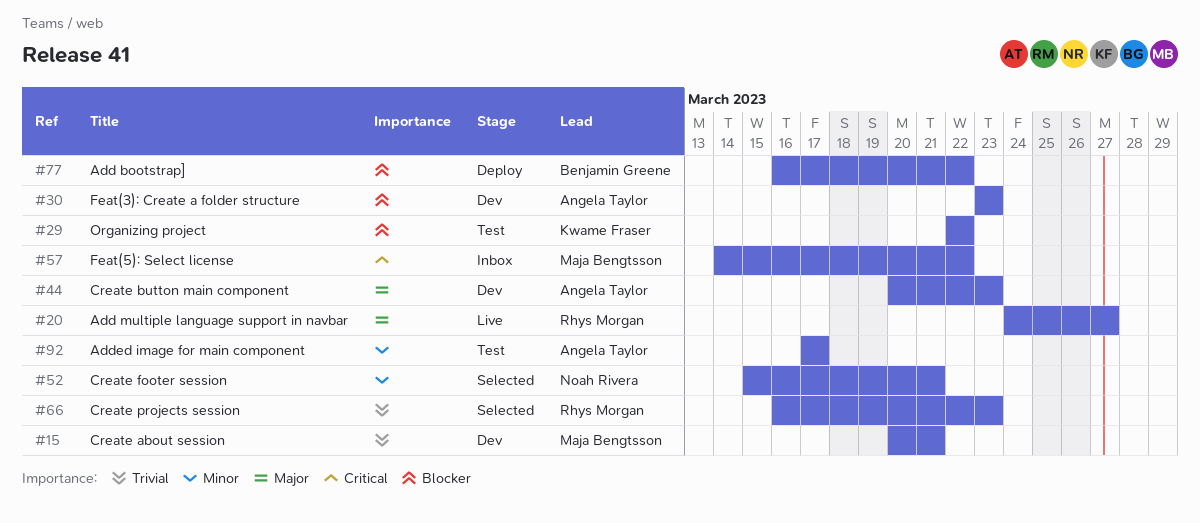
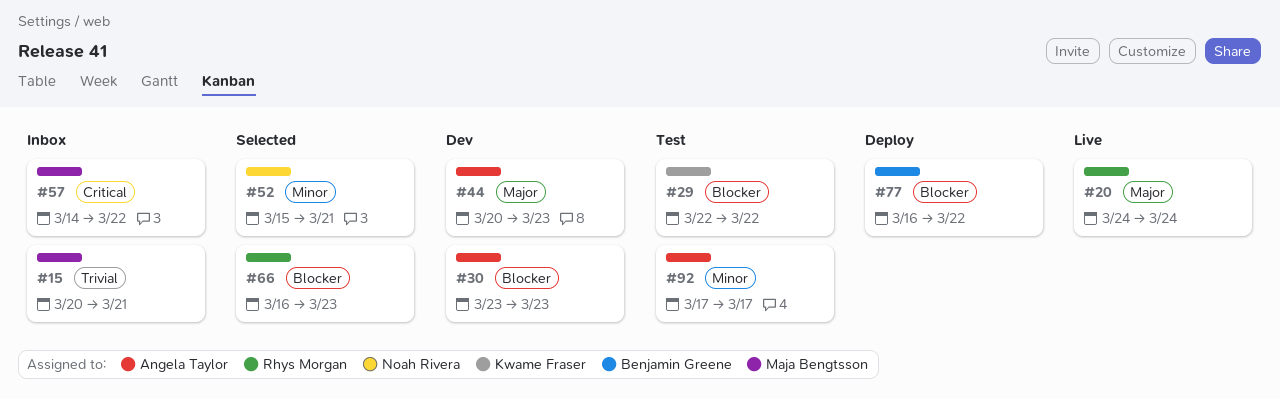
#15, status: Dev -> Inbox
#20, due: Mar 27 -> Mar 24
#66, priority: Trivial -> Blocker

